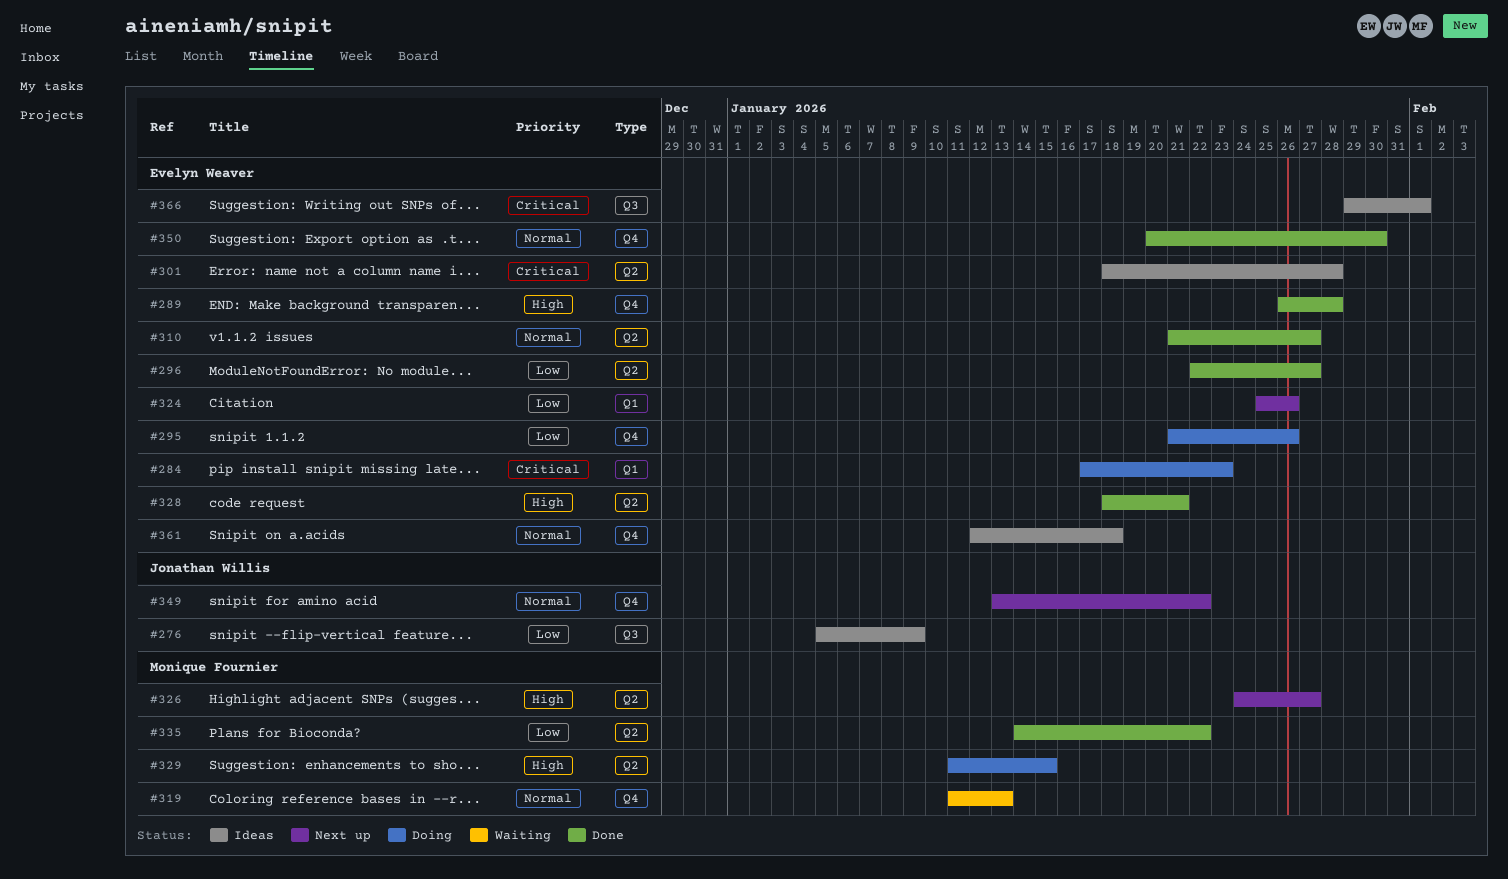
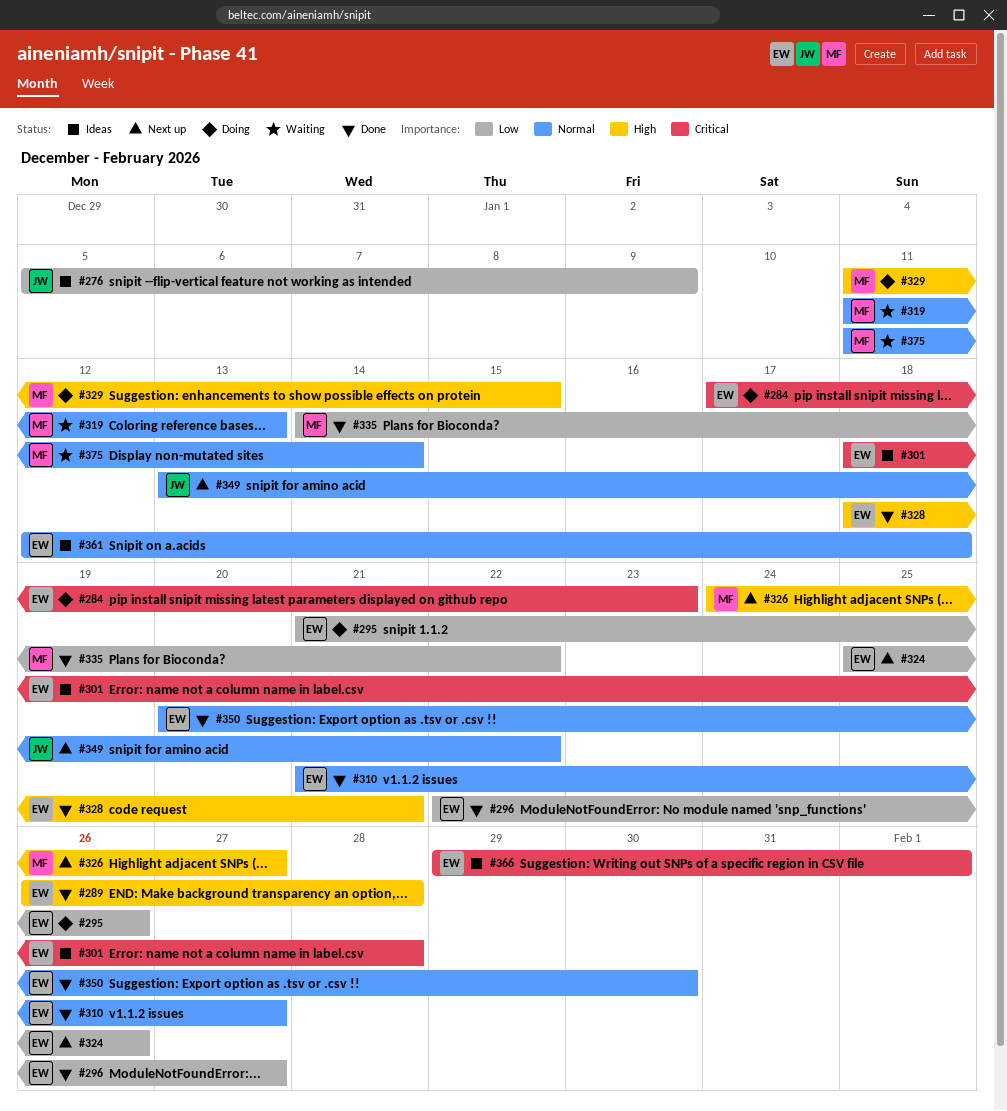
#375: none -> present

